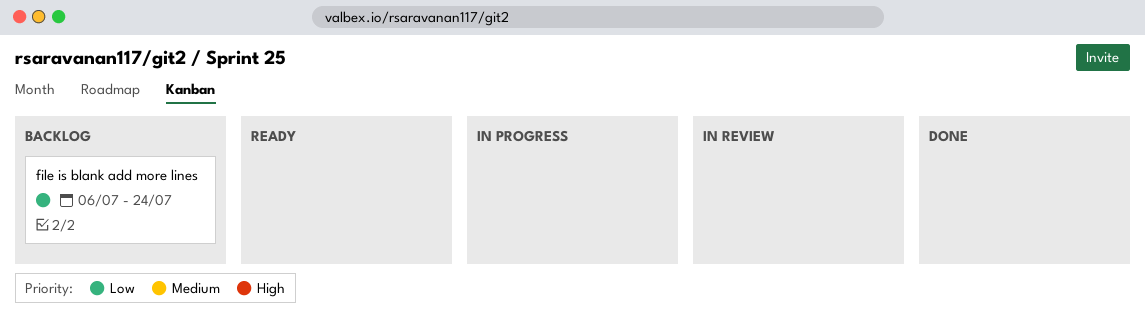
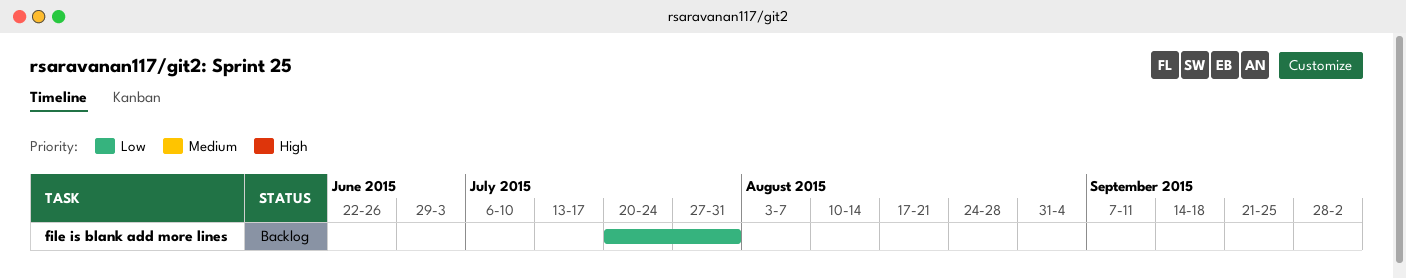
file is blank add more lines, start: Jul 6 -> Jul 20
file is blank add more lines, due: Jul 24 -> Jul 31

